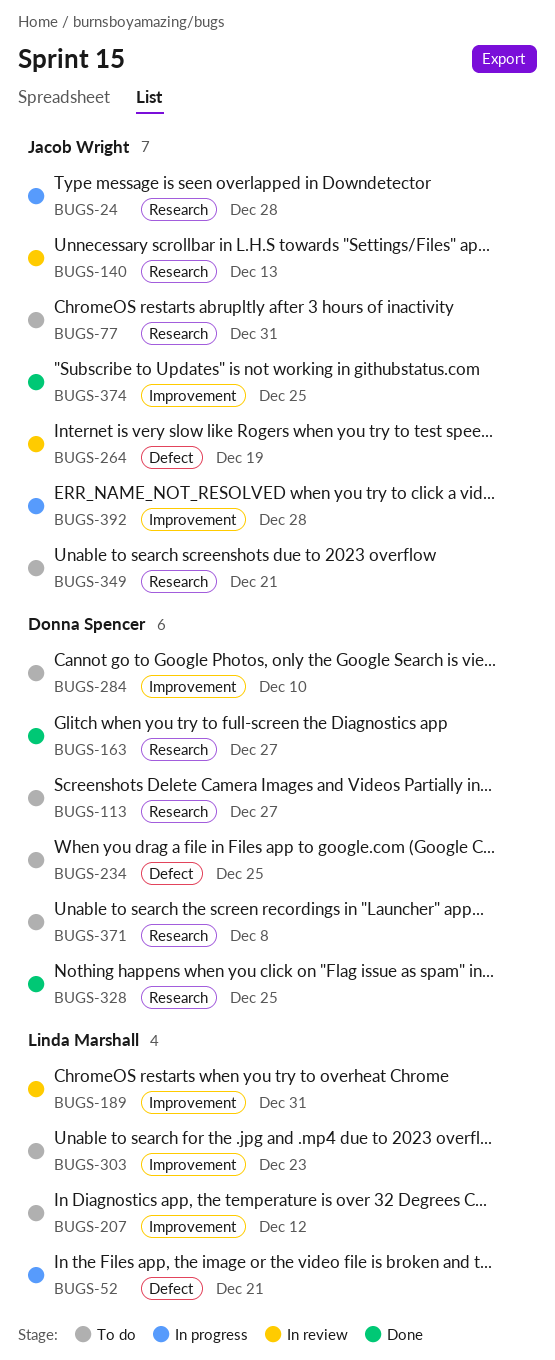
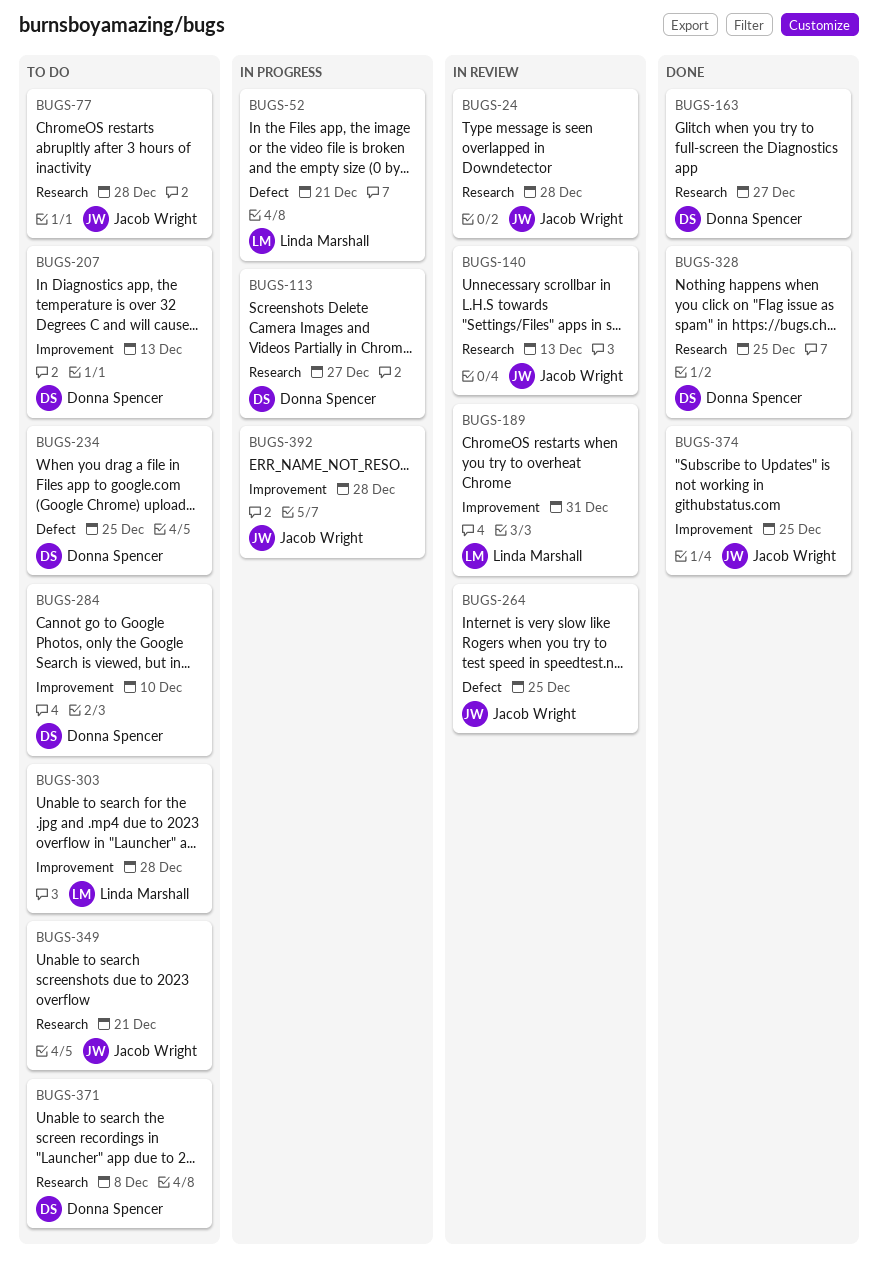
BUGS-24, status: In progress -> In review
BUGS-77, due: Dec 31 -> Dec 28
BUGS-113, status: To do -> In progress
BUGS-207, owner: Linda Marshall -> Donna Spencer
BUGS-207, due: Dec 12 -> Dec 13
BUGS-264, due: Dec 19 -> Dec 25
BUGS-303, due: Dec 23 -> Dec 28

